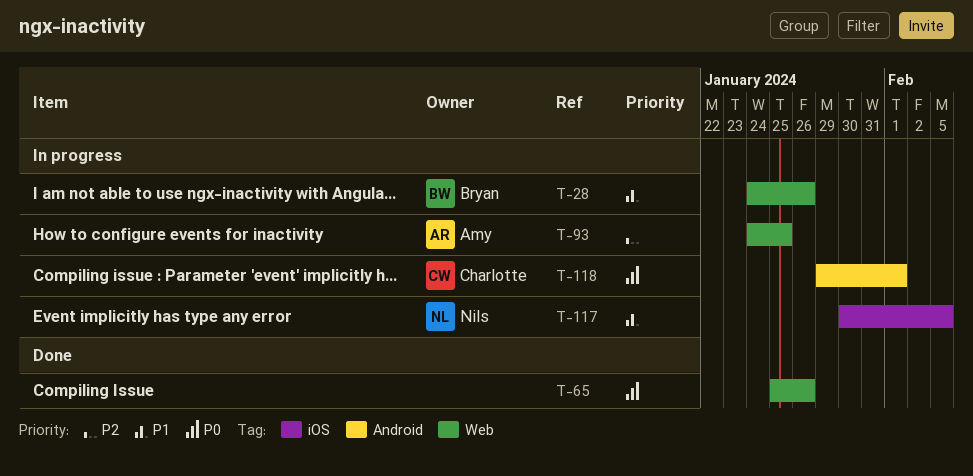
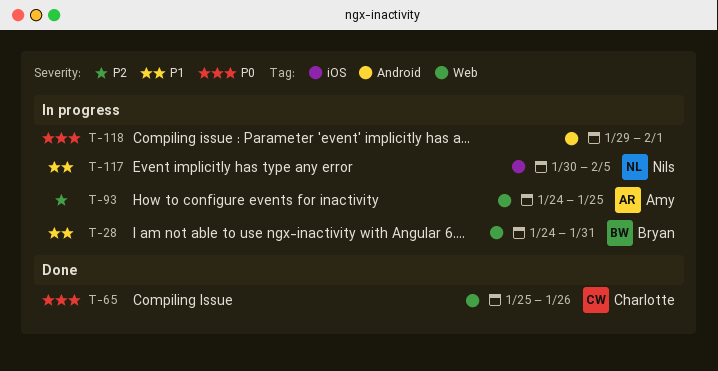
T-28, due: Jan 26 -> Jan 31
T-65, owner: none -> Charlotte
T-118, owner: Charlotte -> none

